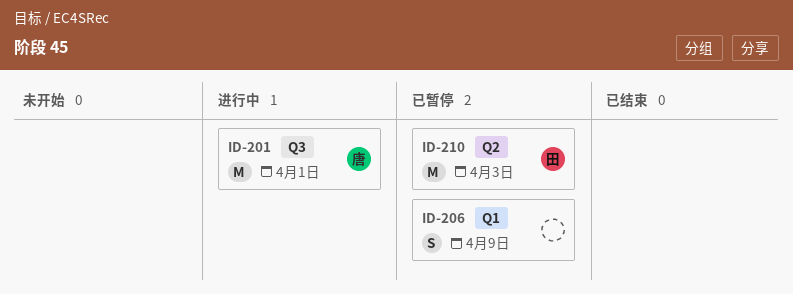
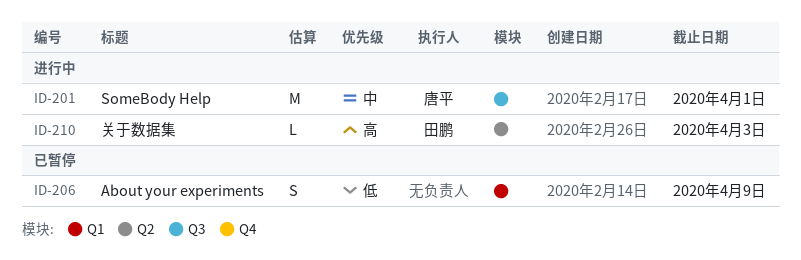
ID-210, status: 已暂停 -> 进行中
ID-210, estimate: M -> L

